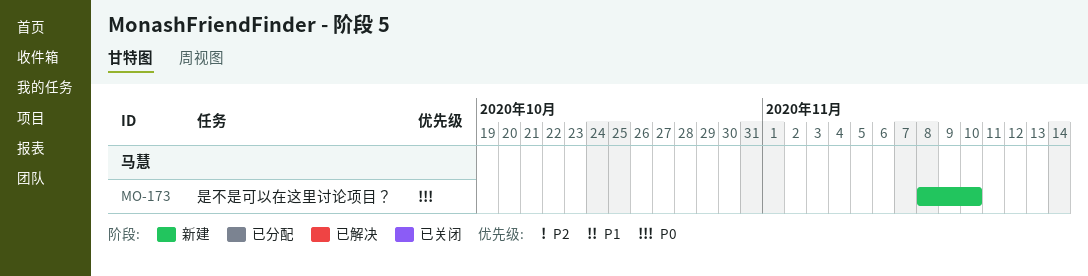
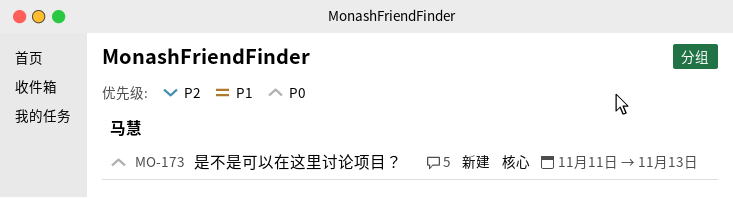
MO-173, start: Nov 8 -> Nov 11
MO-173, due: Nov 10 -> Nov 13

